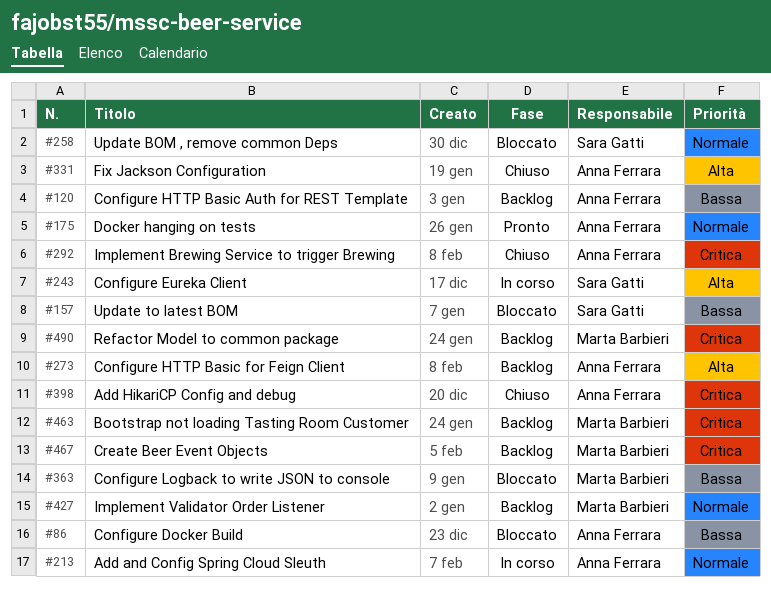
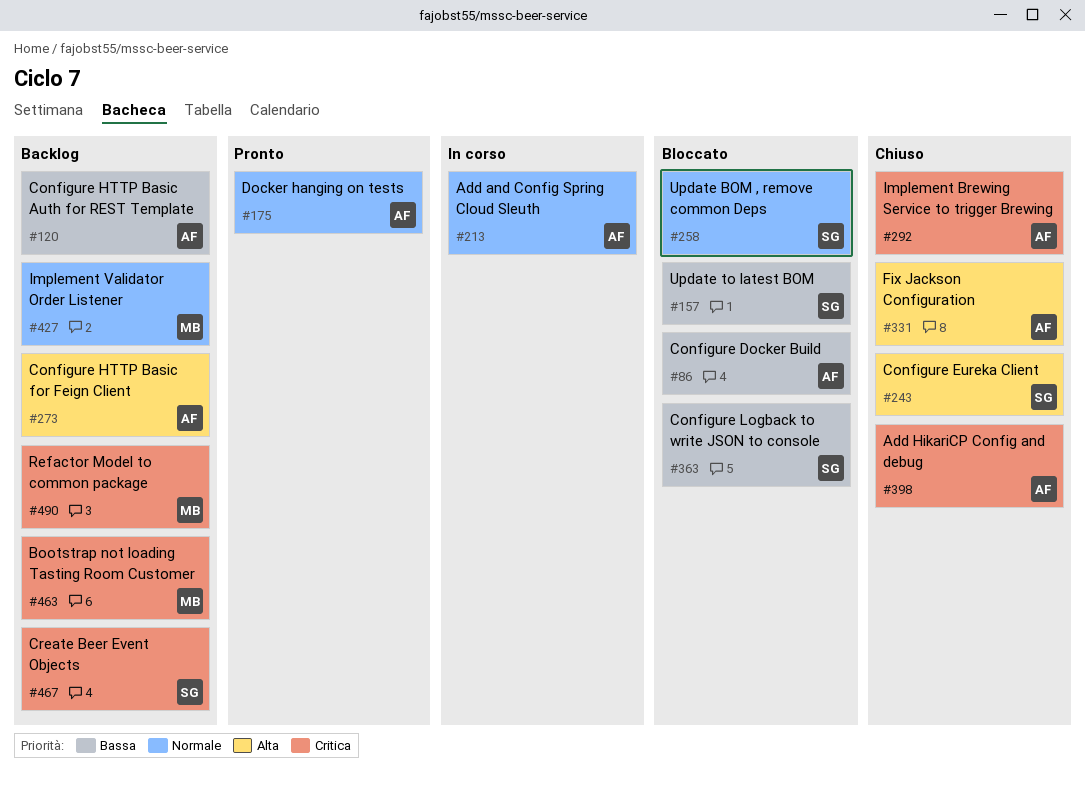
#243, status: In corso -> Chiuso
#363, owner: Marta Barbieri -> Sara Gatti
#467, owner: Marta Barbieri -> Sara Gatti

